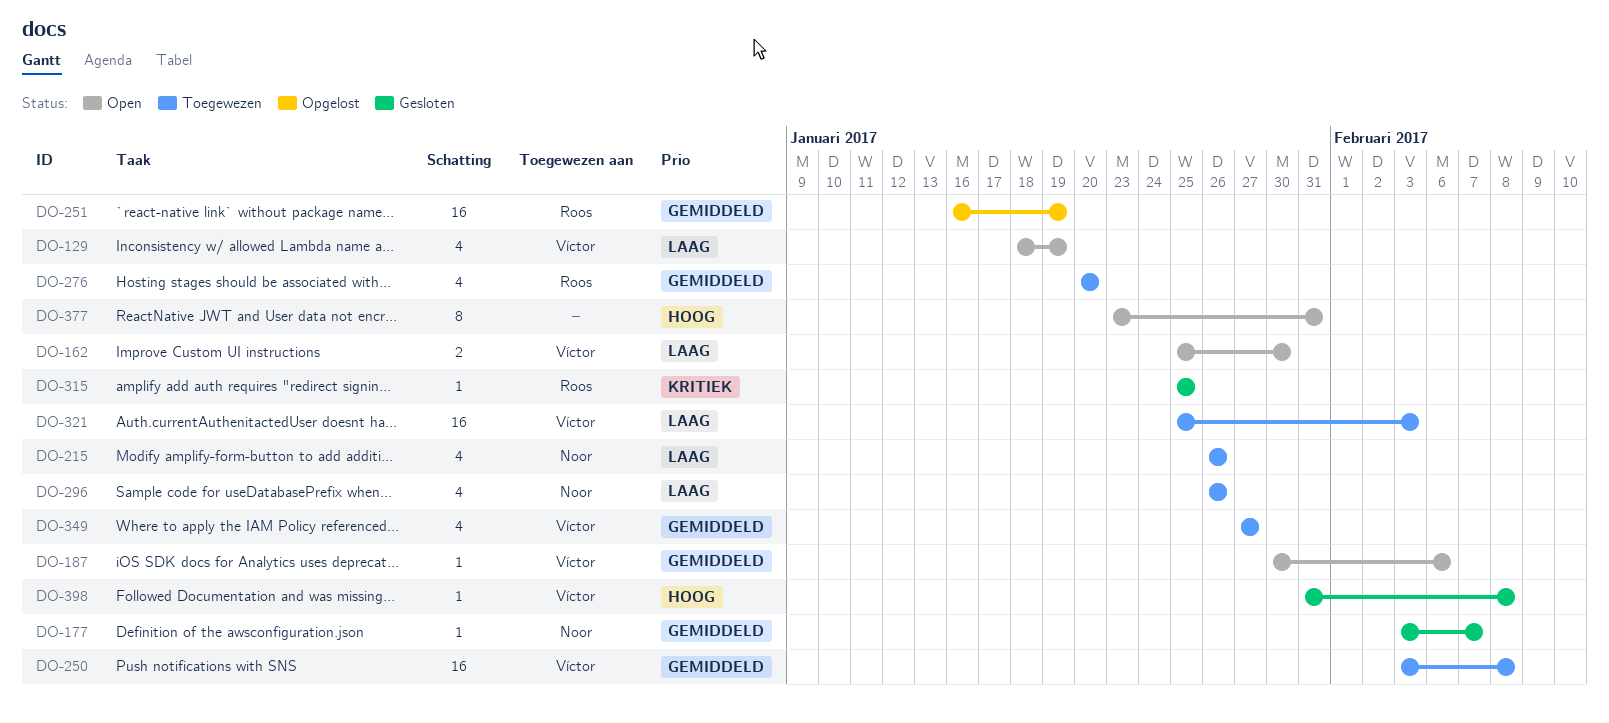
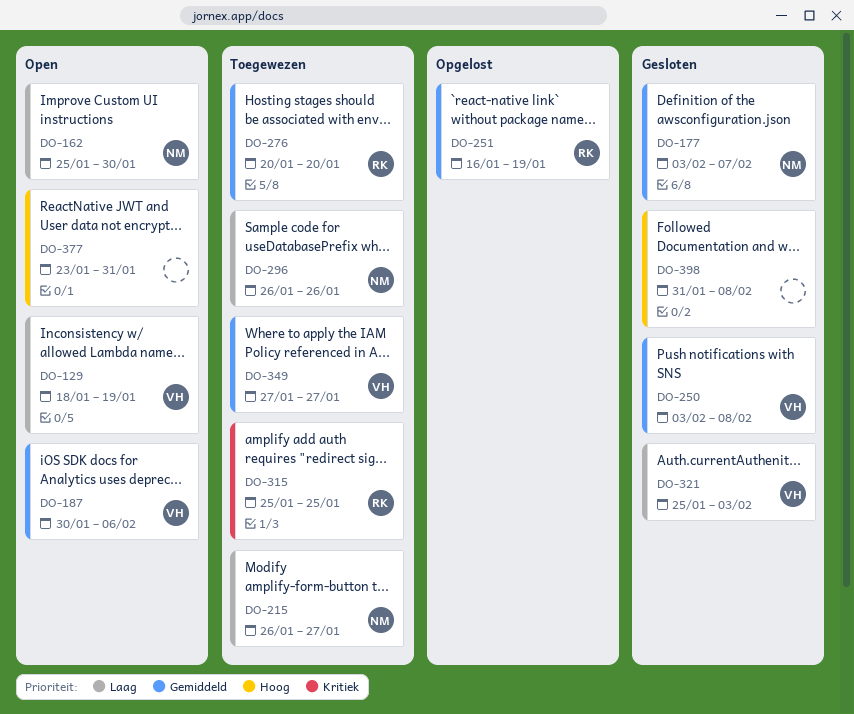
DO-162, owner: Víctor -> Noor
DO-215, due: Jan 26 -> Jan 27
DO-250, status: Toegewezen -> Gesloten
DO-315, status: Gesloten -> Toegewezen
DO-321, status: Toegewezen -> Gesloten
DO-398, owner: Víctor -> none

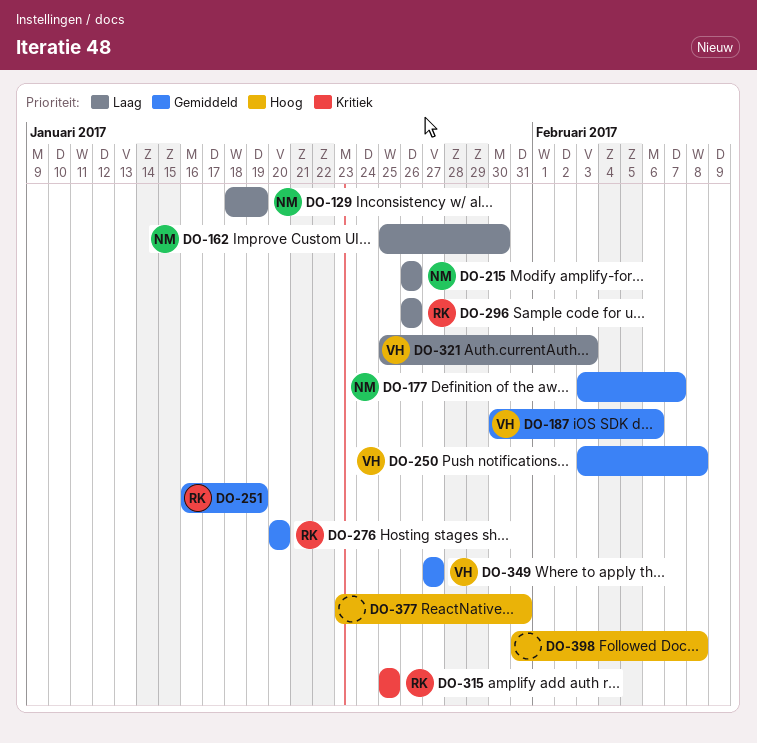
DO-129, owner: VH -> NM
DO-215, due: Jan 27 -> Jan 26
DO-296, owner: NM -> RK

